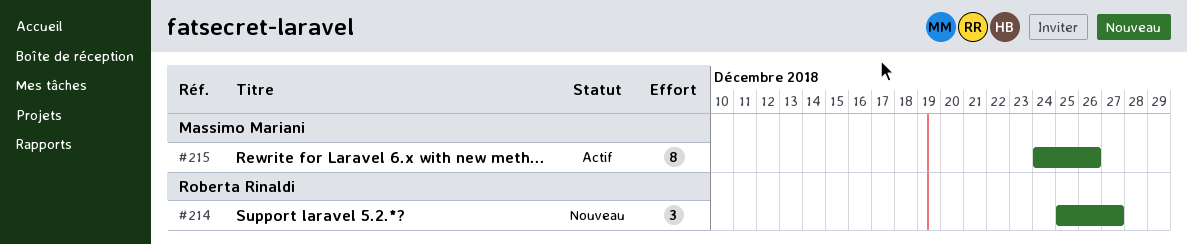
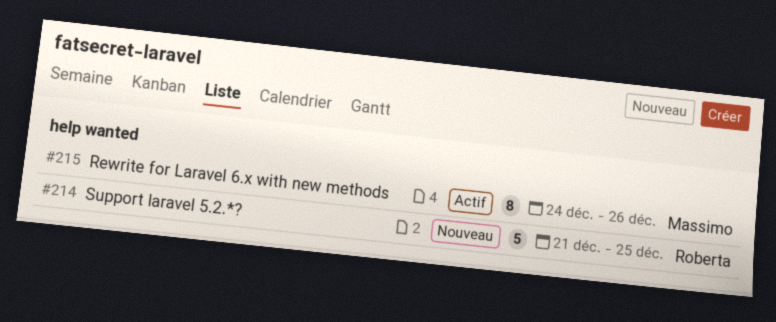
#214, estimate: 3 -> 5
#214, start: Dec 25 -> Dec 21
#214, due: Dec 27 -> Dec 25

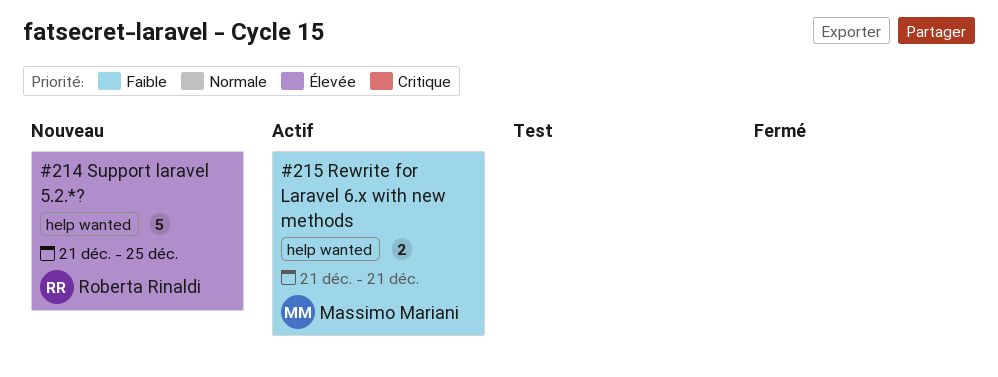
#215, estimate: 8 -> 2
#215, start: Dec 24 -> Dec 21
#215, due: Dec 26 -> Dec 21

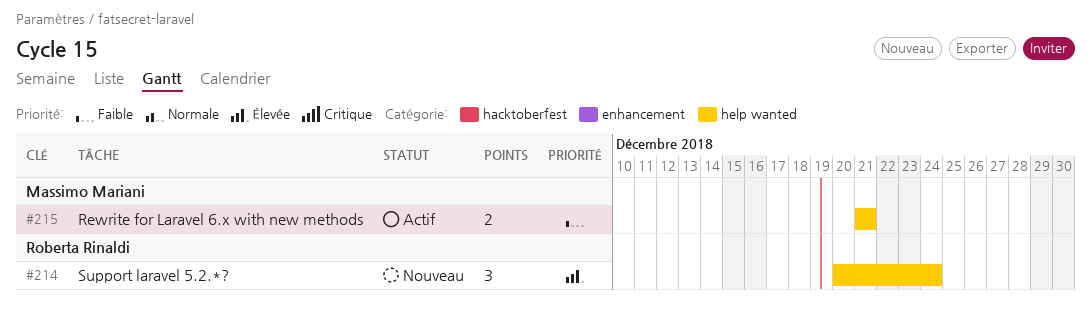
#214, estimate: 5 -> 3
#214, start: Dec 21 -> Dec 20
#214, due: Dec 25 -> Dec 24

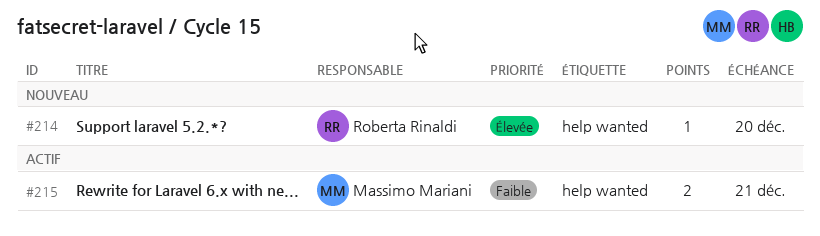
#214, estimate: 3 -> 1
#214, due: Dec 24 -> Dec 20

